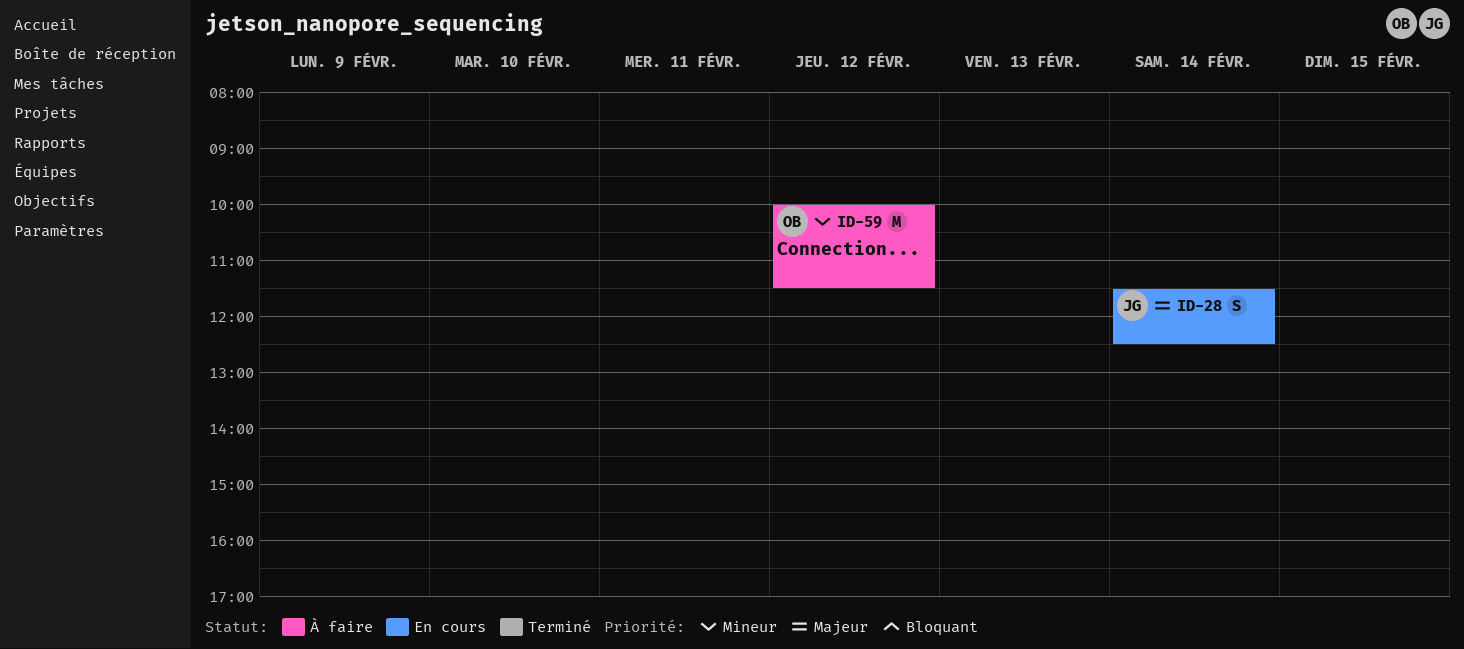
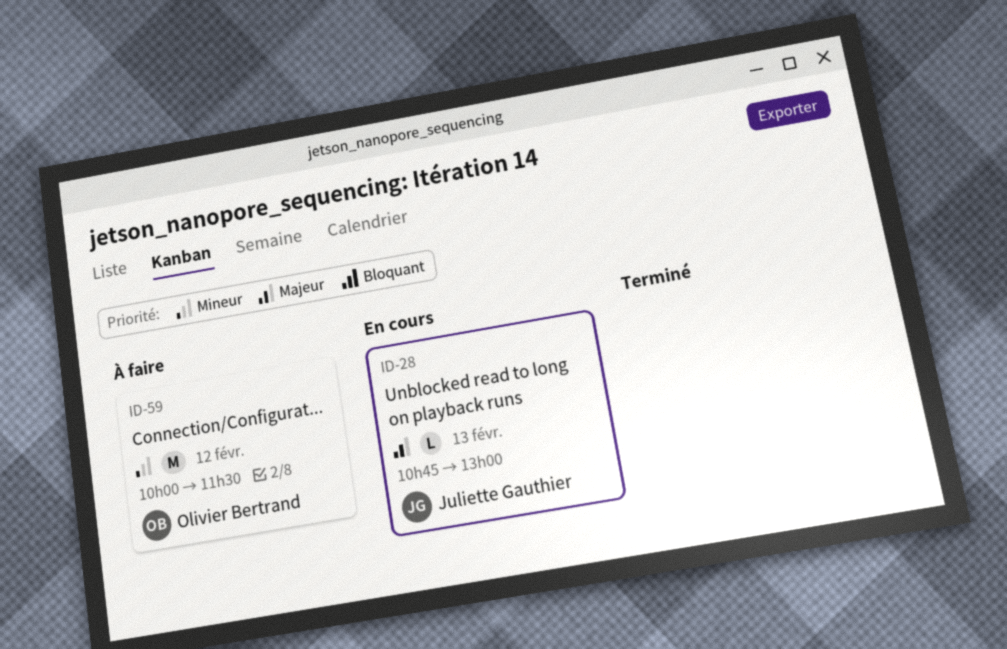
ID-28, estimate: S -> L
ID-28, day: Feb 14 -> Feb 13
ID-28, begins: 11:30 -> 10:45
ID-28, ends: 12:30 -> 13:00

